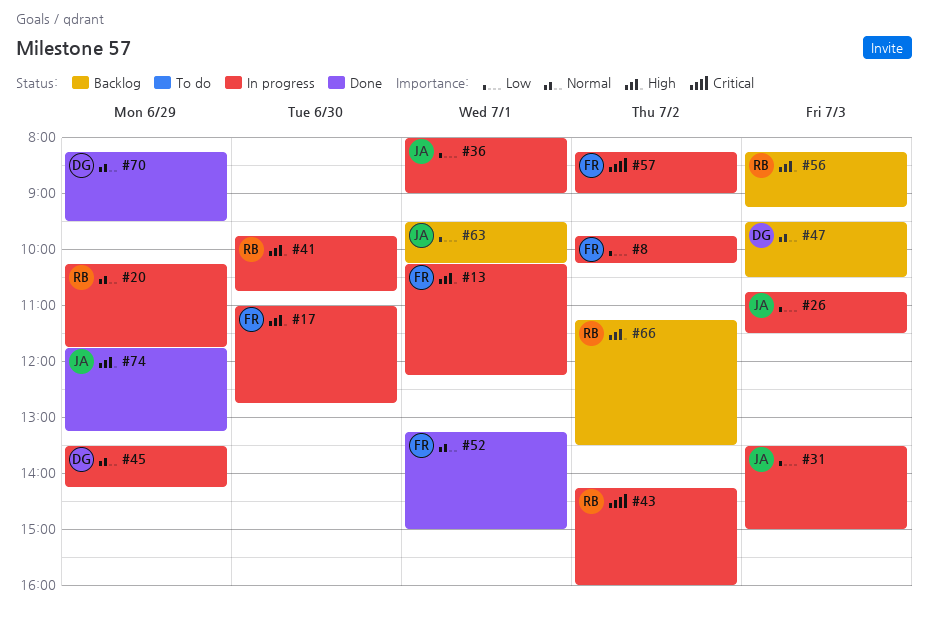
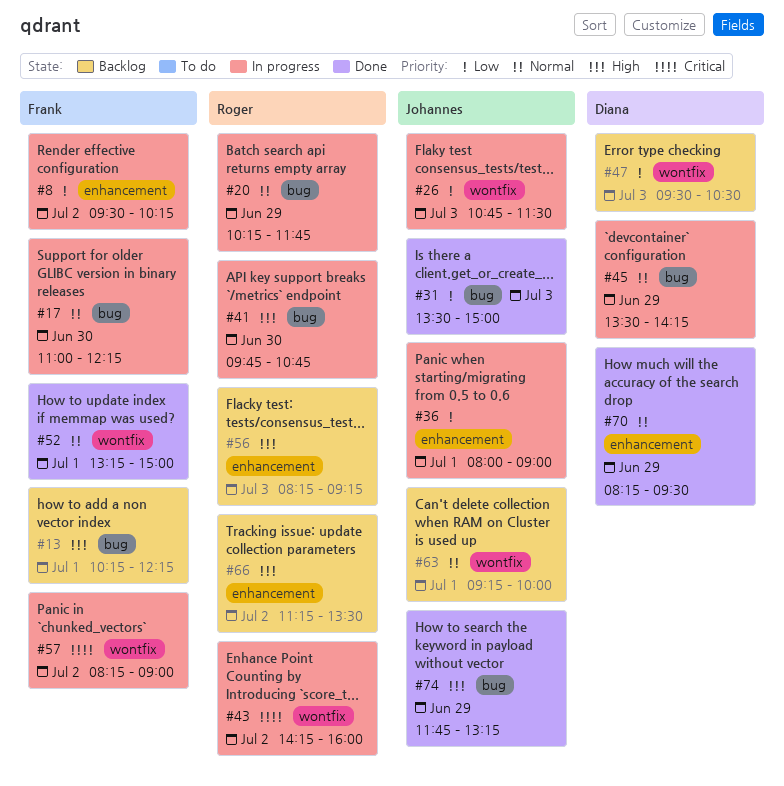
#8, begins: 09:45 -> 09:30
#13, status: In progress -> Backlog
#17, priority: High -> Normal
#17, ends: 12:45 -> 12:15
#31, status: In progress -> Done
#47, priority: Normal -> Low
#63, priority: Low -> Normal
#63, begins: 09:30 -> 09:15
#63, ends: 10:15 -> 10:00

